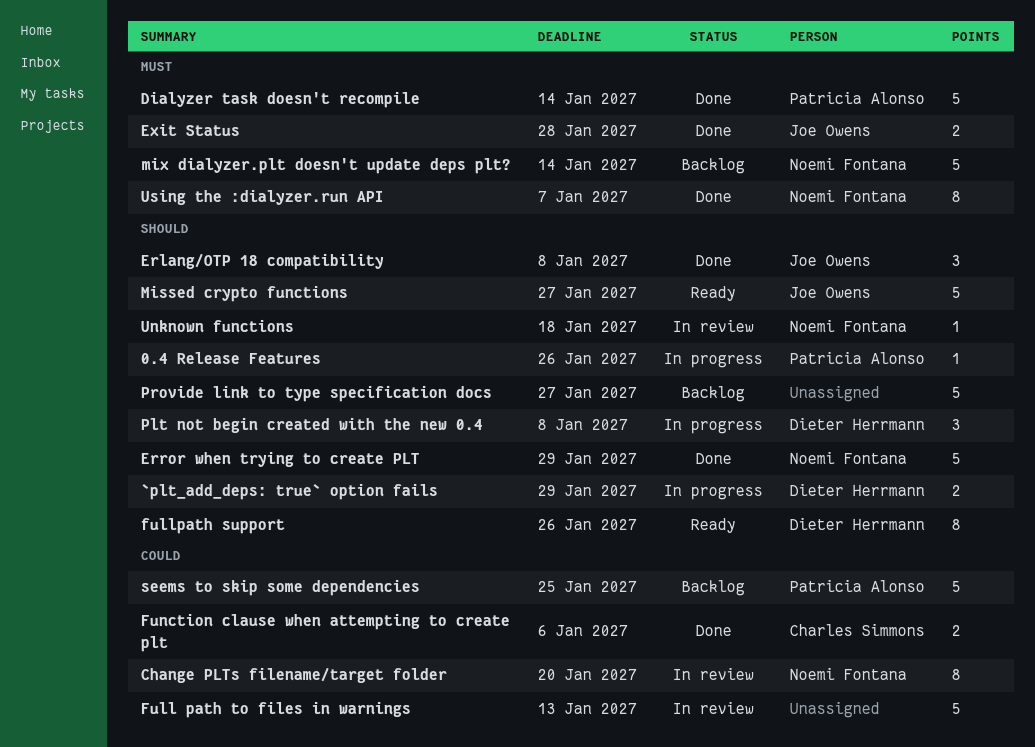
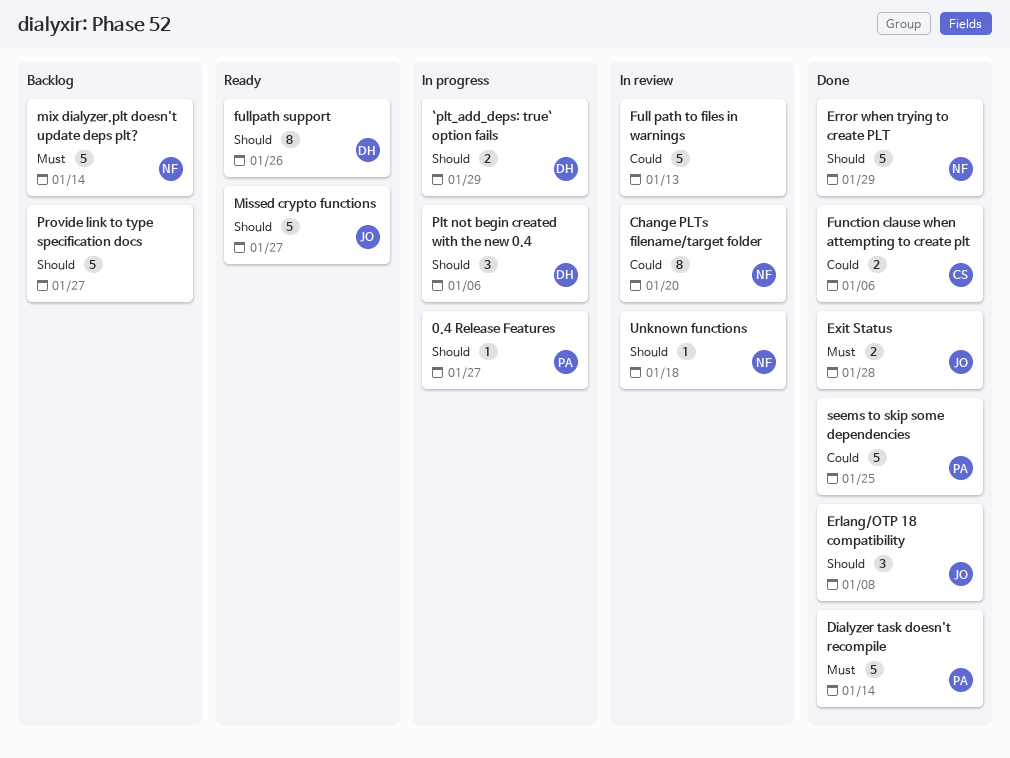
0.4 Release Features, due: Jan 26 -> Jan 27
Plt not begin created with the new 0.4, due: Jan 8 -> Jan 6
seems to skip some dependencies, status: Backlog -> Done
Using the :dialyzer.run API: present -> none

